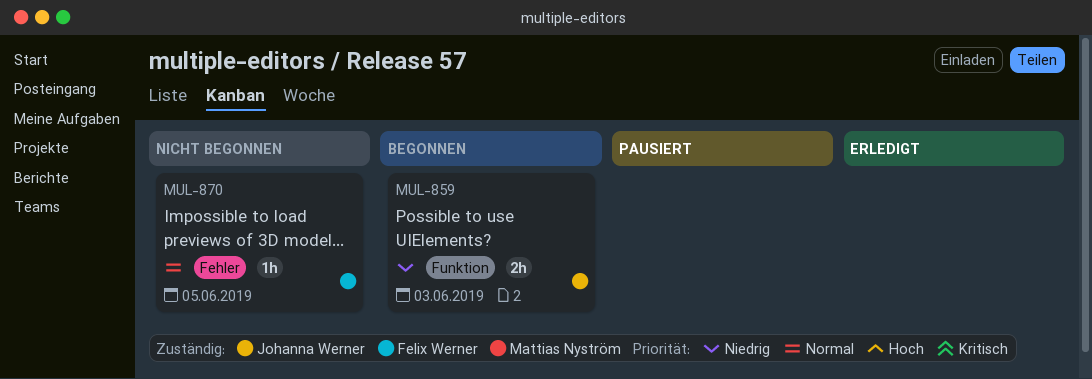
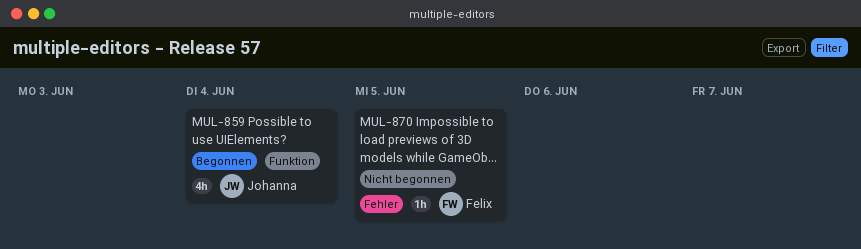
MUL-859, estimate: 2h -> 4h
MUL-859, due: Jun 3 -> Jun 4

